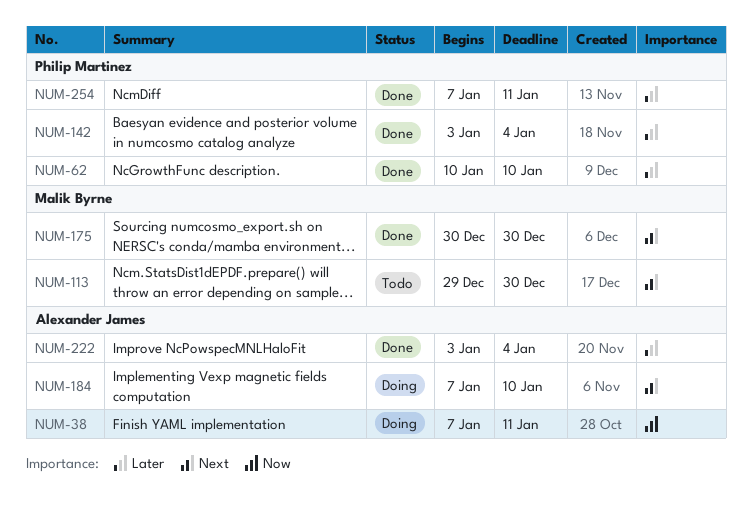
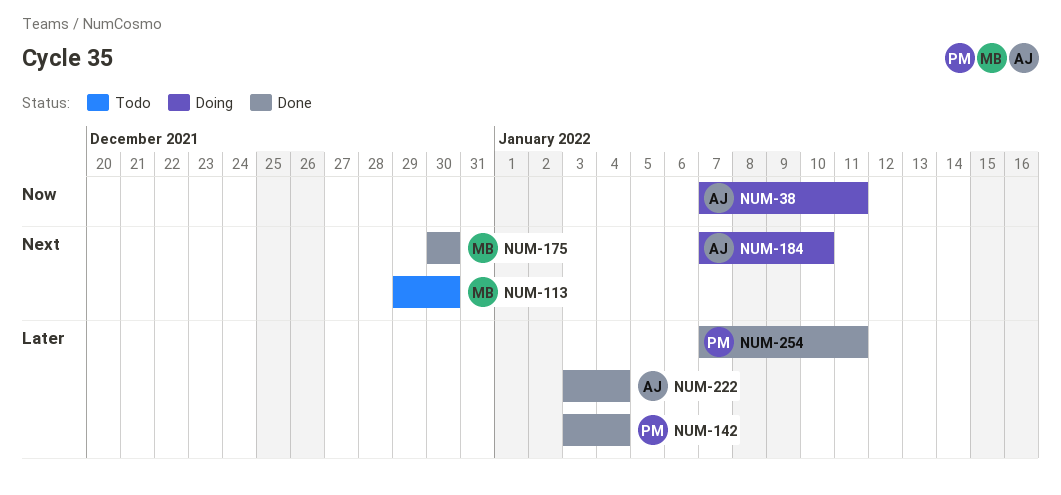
NUM-62: present -> none

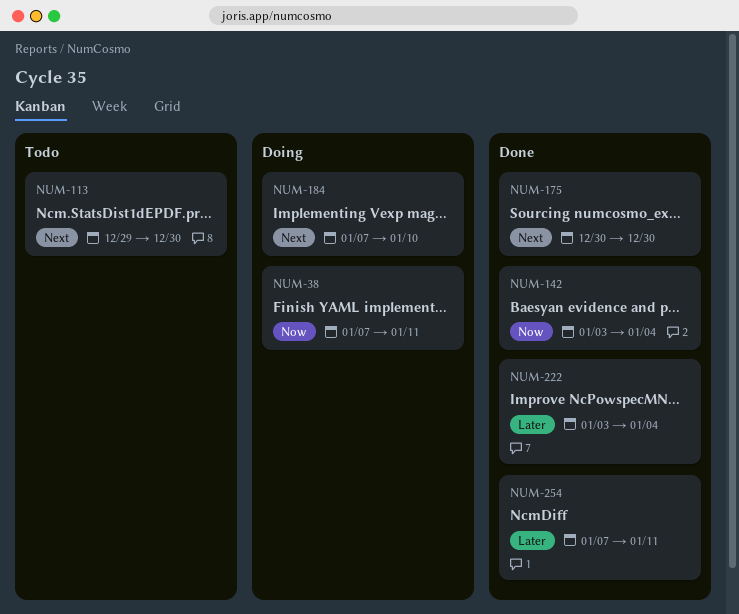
NUM-142, priority: Later -> Now

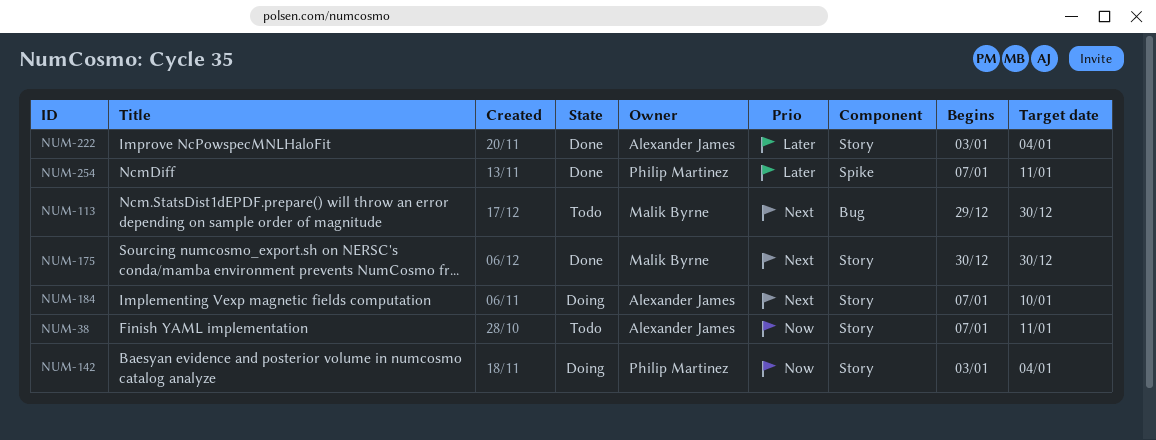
NUM-38, status: Doing -> Todo
NUM-142, status: Done -> Doing

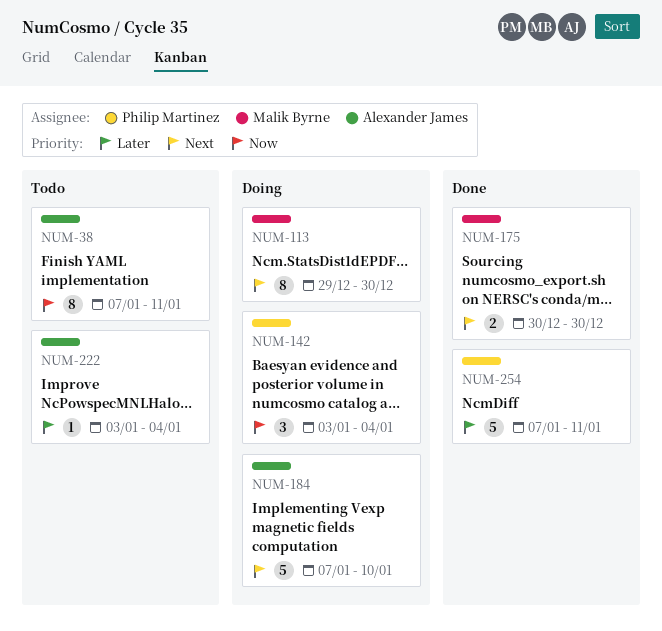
NUM-113, status: Todo -> Doing
NUM-222, status: Done -> Todo

